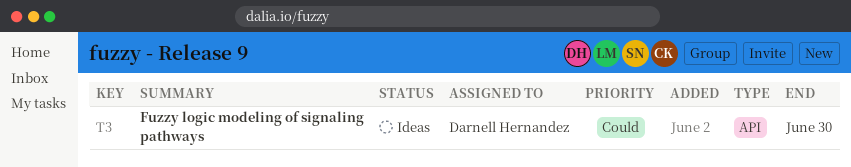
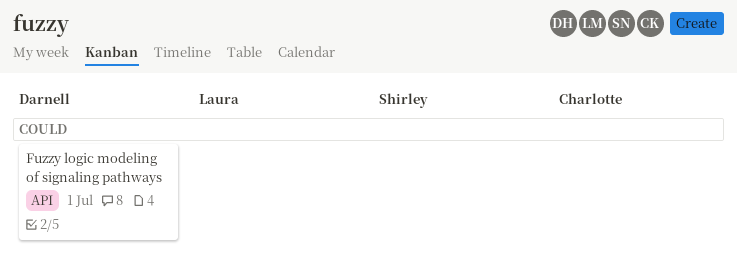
Fuzzy logic modeling of signaling pathways, due: Jun 30 -> Jul 1

